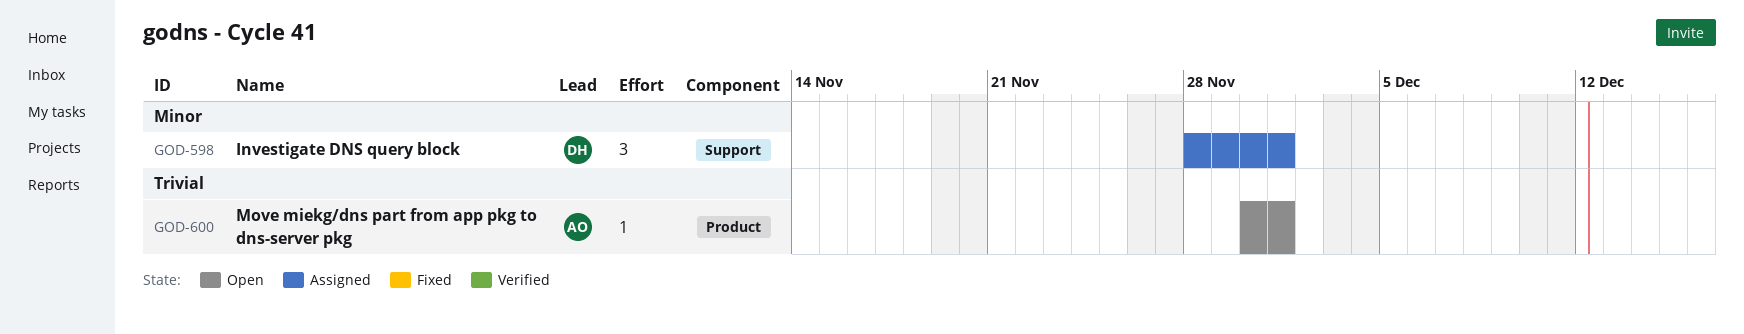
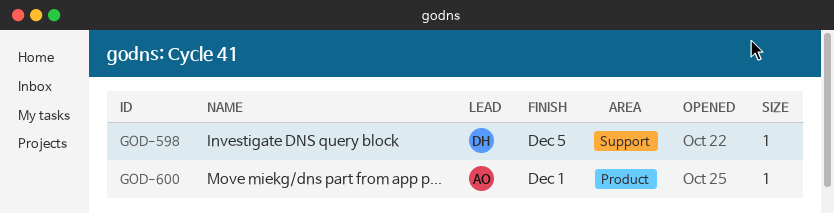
GOD-598, estimate: 3 -> 1
GOD-598, due: Dec 1 -> Dec 5

